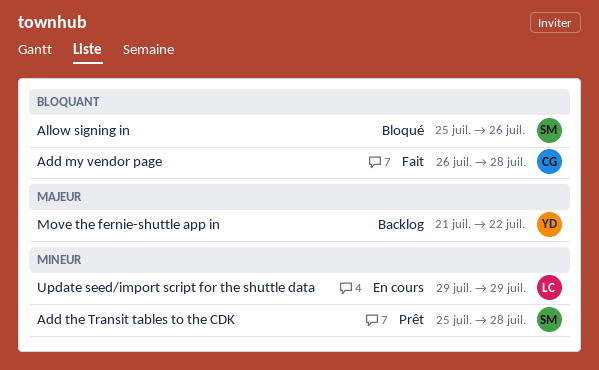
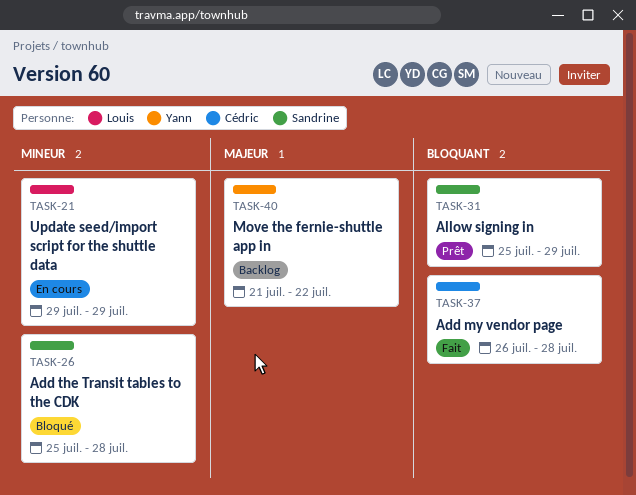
Add the Transit tables to the CDK, status: Prêt -> Bloqué
Allow signing in, status: Bloqué -> Prêt
Allow signing in, due: Jul 26 -> Jul 29

